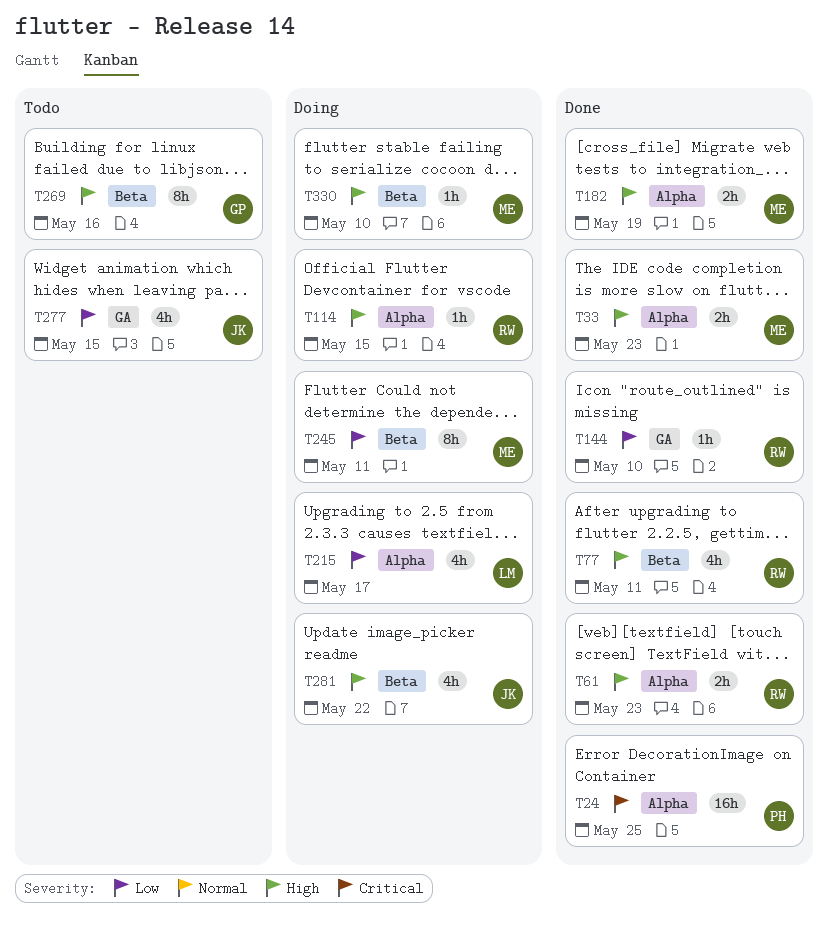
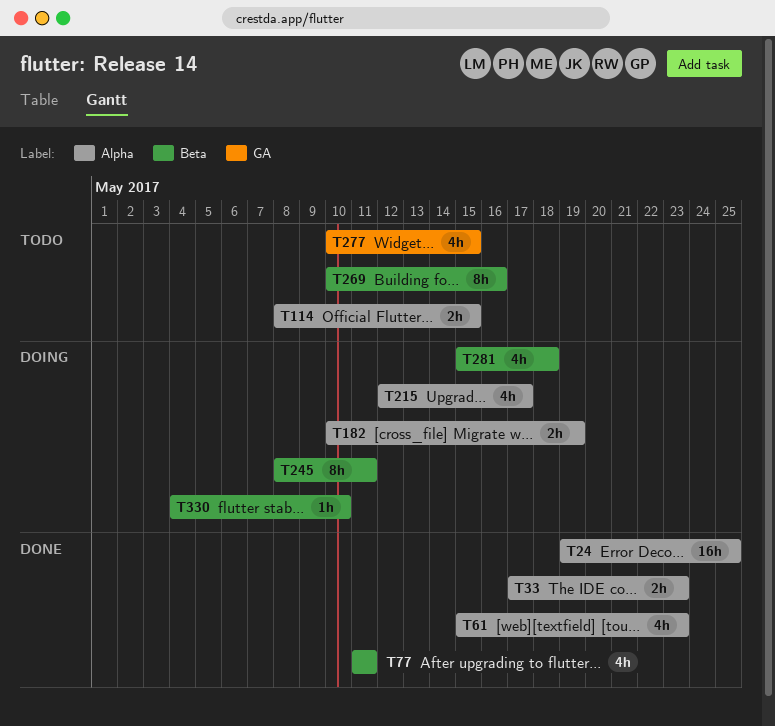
T61, estimate: 2h -> 4h
T114, status: Doing -> Todo
T114, estimate: 1h -> 2h
T144: present -> none
T182, status: Done -> Doing
T281, due: May 22 -> May 18

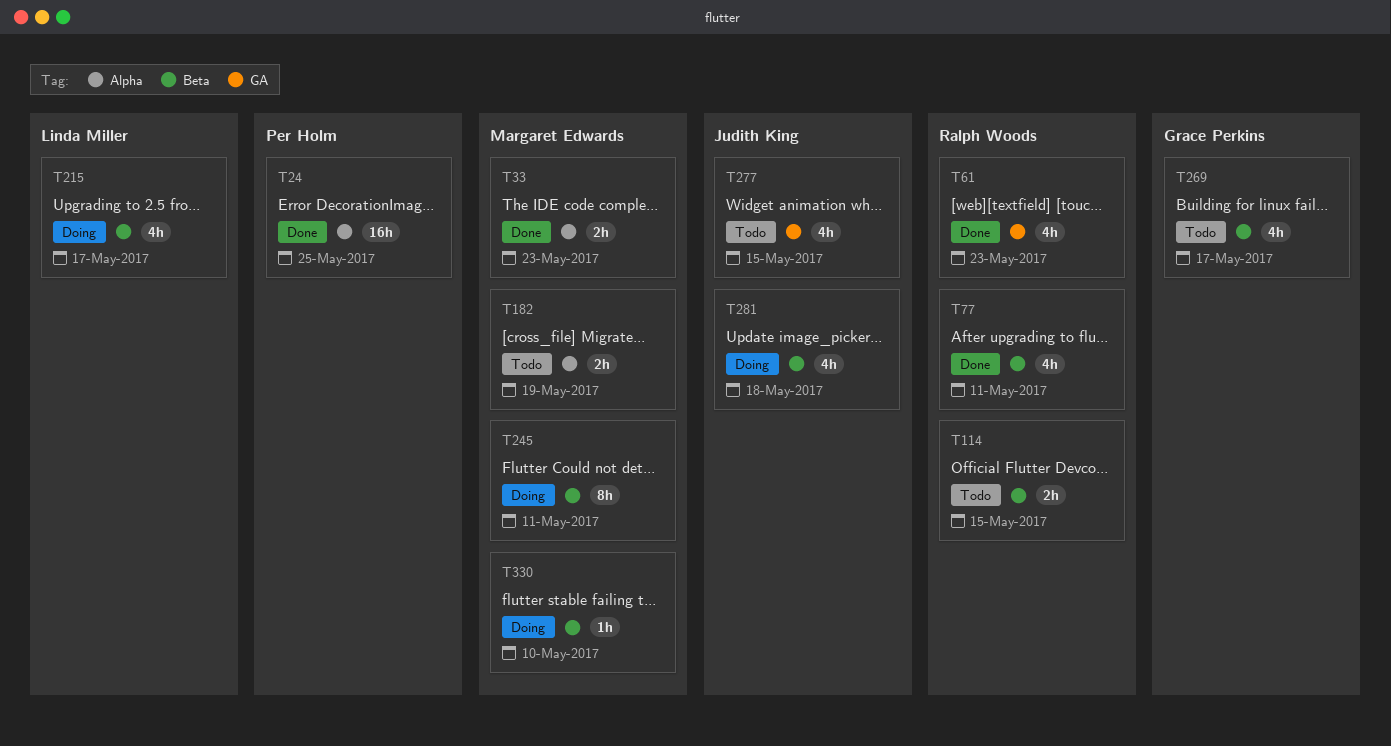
T61, label: Alpha -> GA
T114, label: Alpha -> Beta
T182, status: Doing -> Todo
T215, label: Alpha -> Beta
T269, estimate: 8h -> 4h
T269, due: May 16 -> May 17

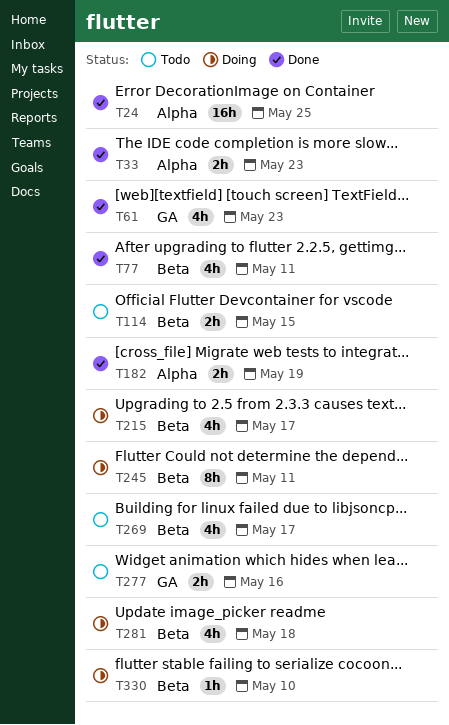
T182, status: Todo -> Done
T277, estimate: 4h -> 2h
T277, due: May 15 -> May 16

